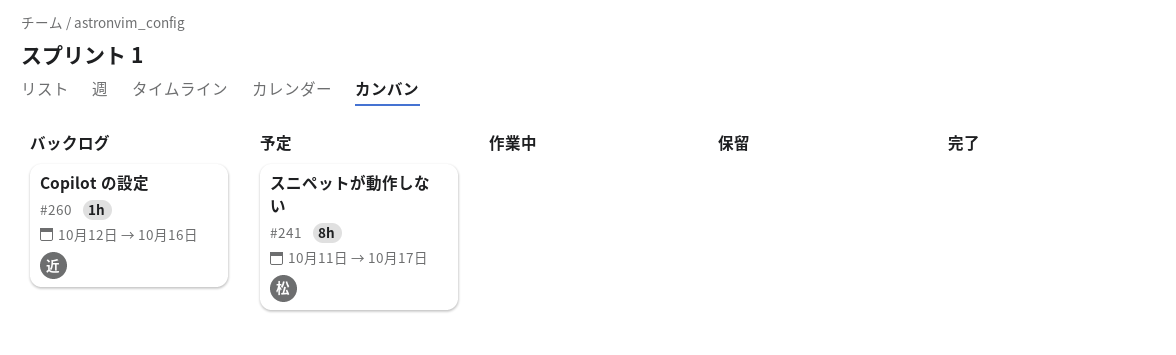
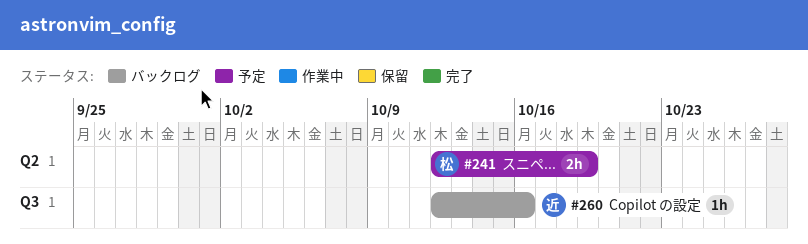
#241, estimate: 8h -> 2h
#241, start: Oct 11 -> Oct 12
#241, due: Oct 17 -> Oct 19

